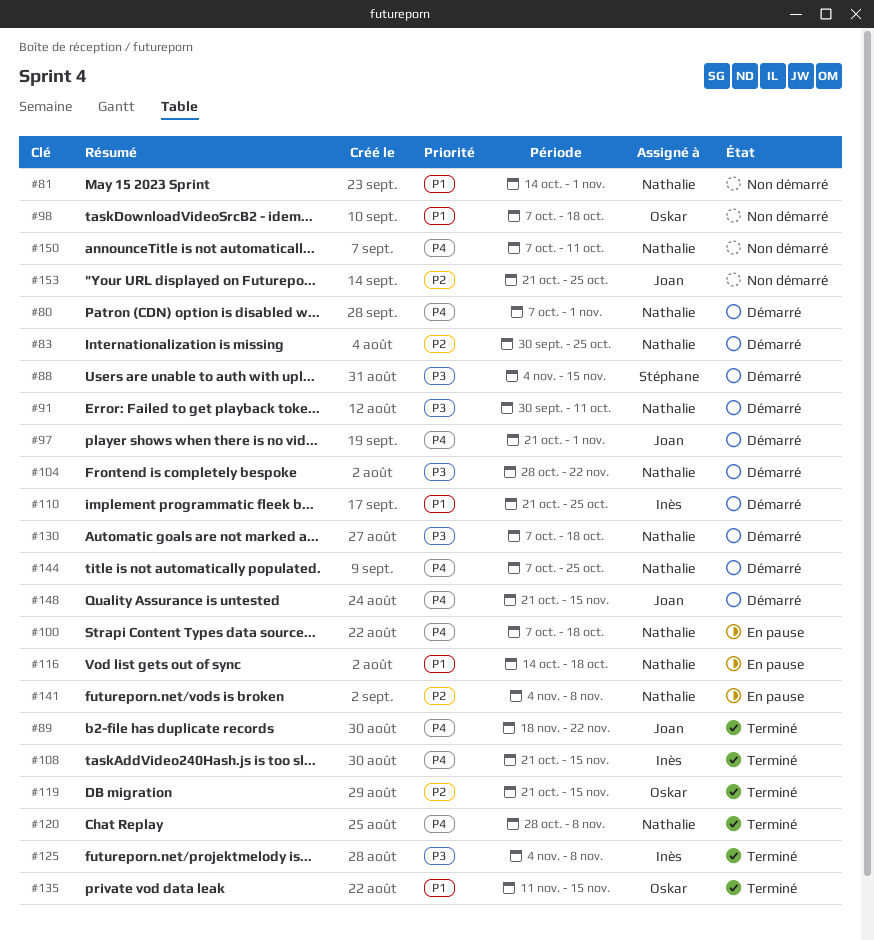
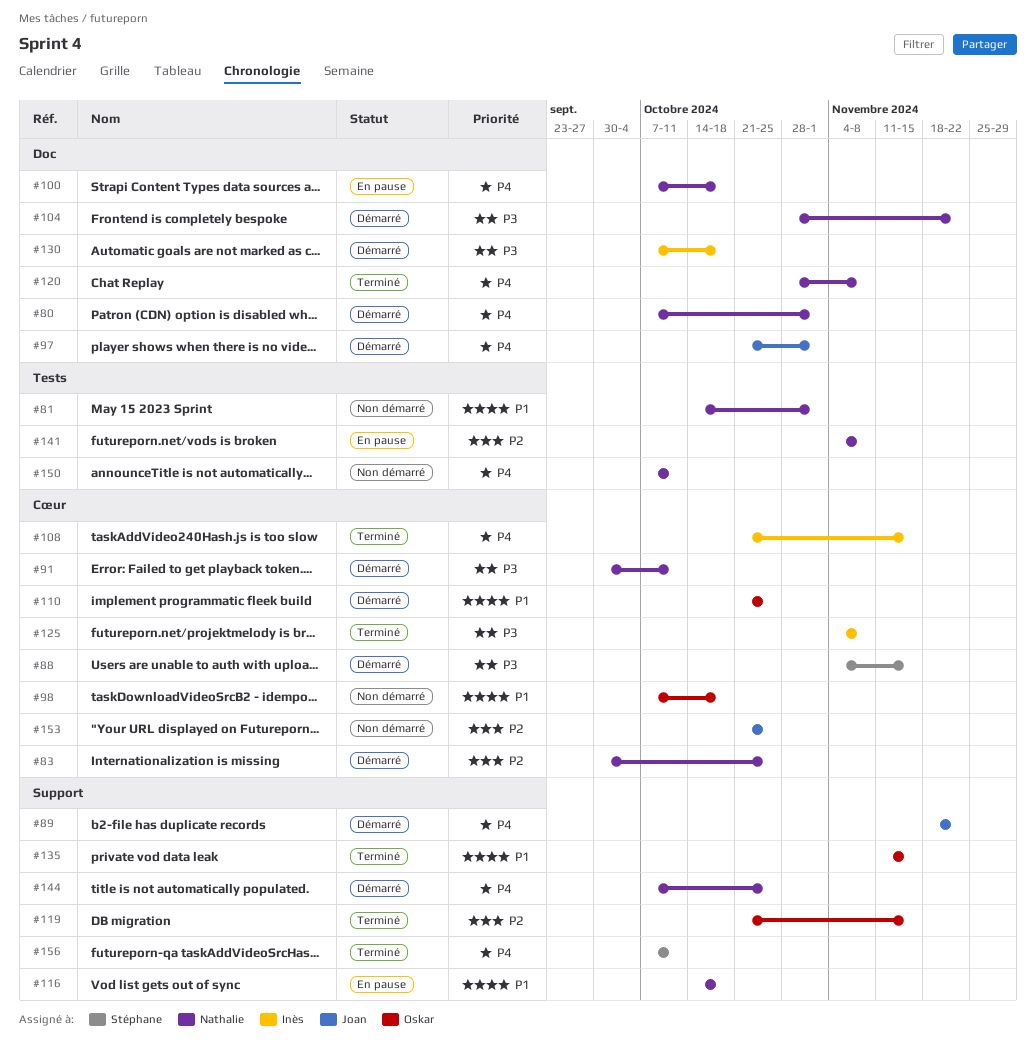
#89, status: Terminé -> Démarré
#110, owner: Inès -> Oskar
#130, owner: Nathalie -> Inès
#148: present -> none
#156: none -> present

